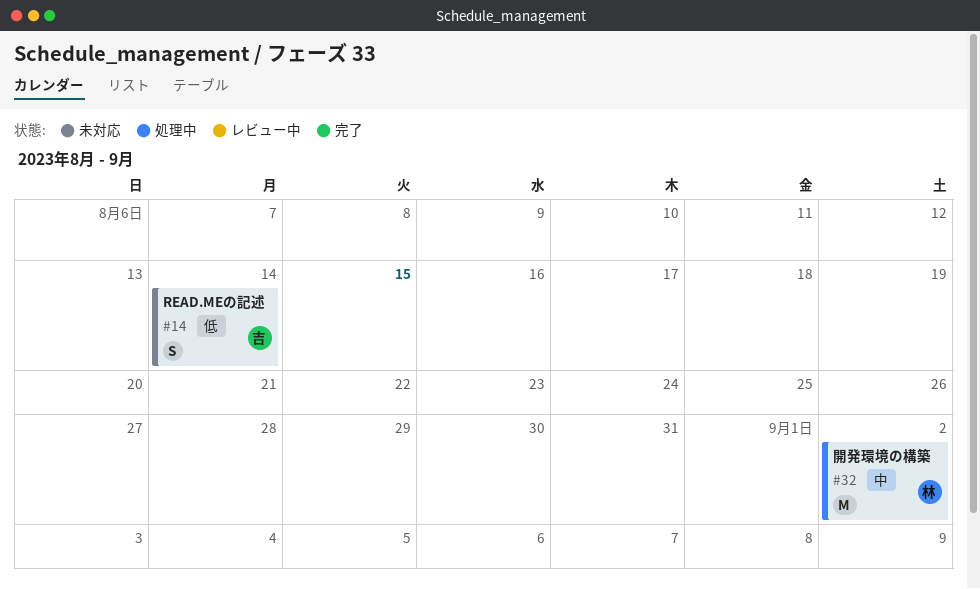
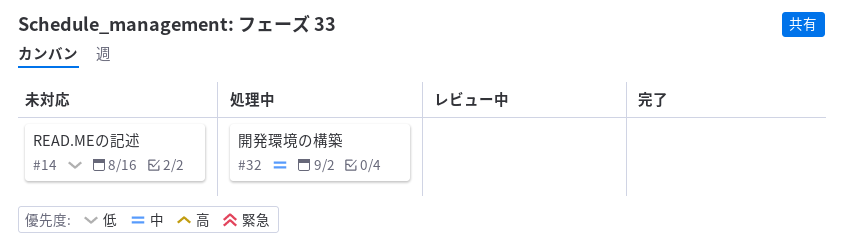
#14, due: Aug 14 -> Aug 16

